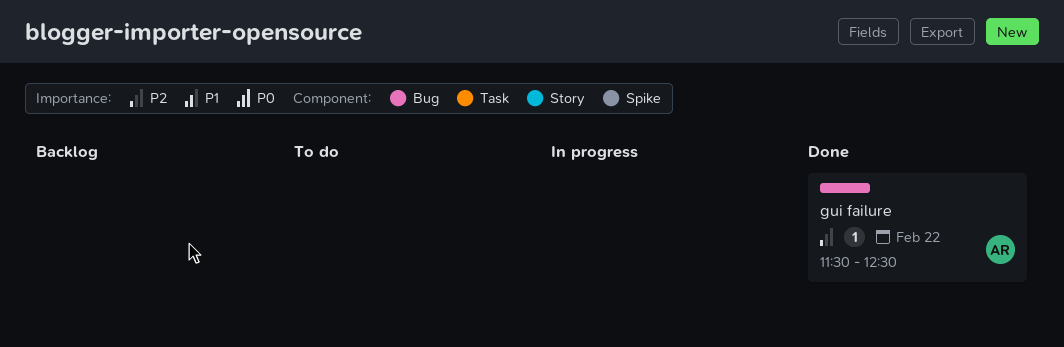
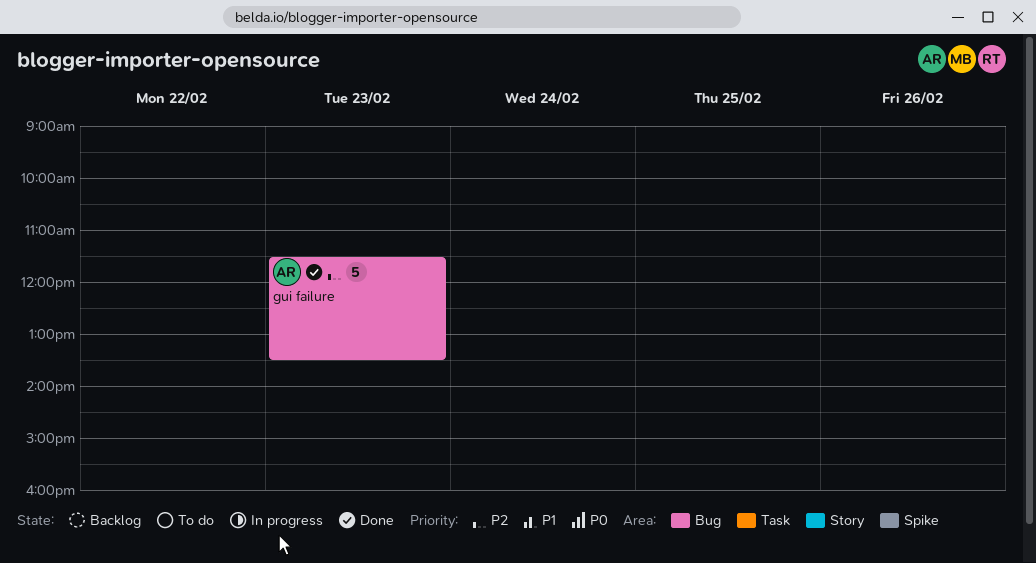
gui failure, estimate: 1 -> 5
gui failure, day: Feb 22 -> Feb 23
gui failure, ends: 12:30 -> 13:30

